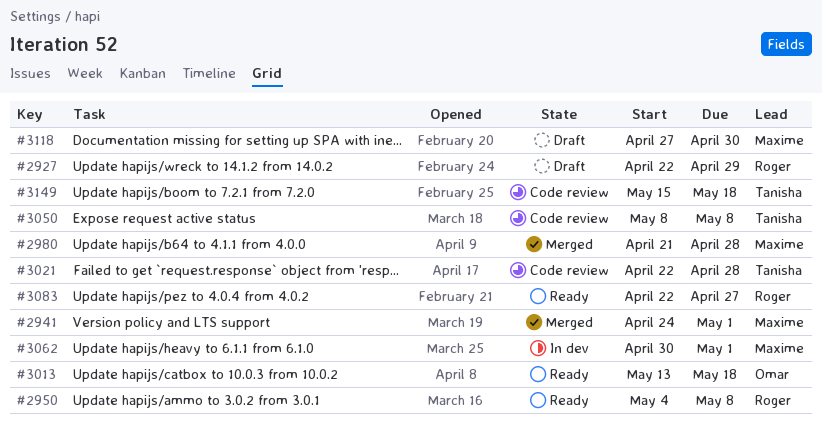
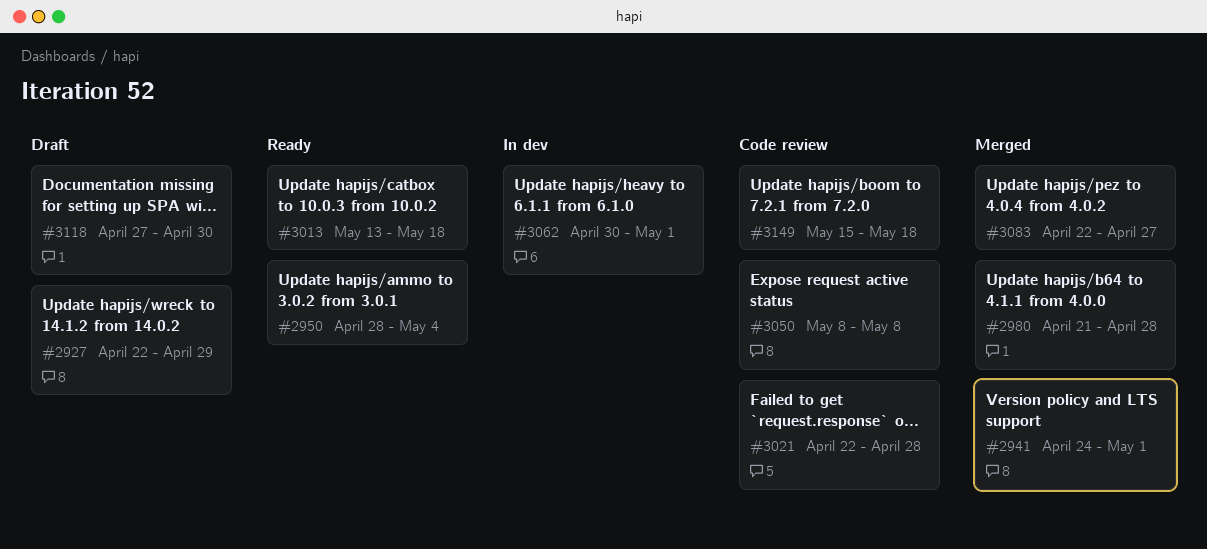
#2950, start: May 4 -> Apr 28
#2950, due: May 8 -> May 4
#3083, status: Ready -> Merged

